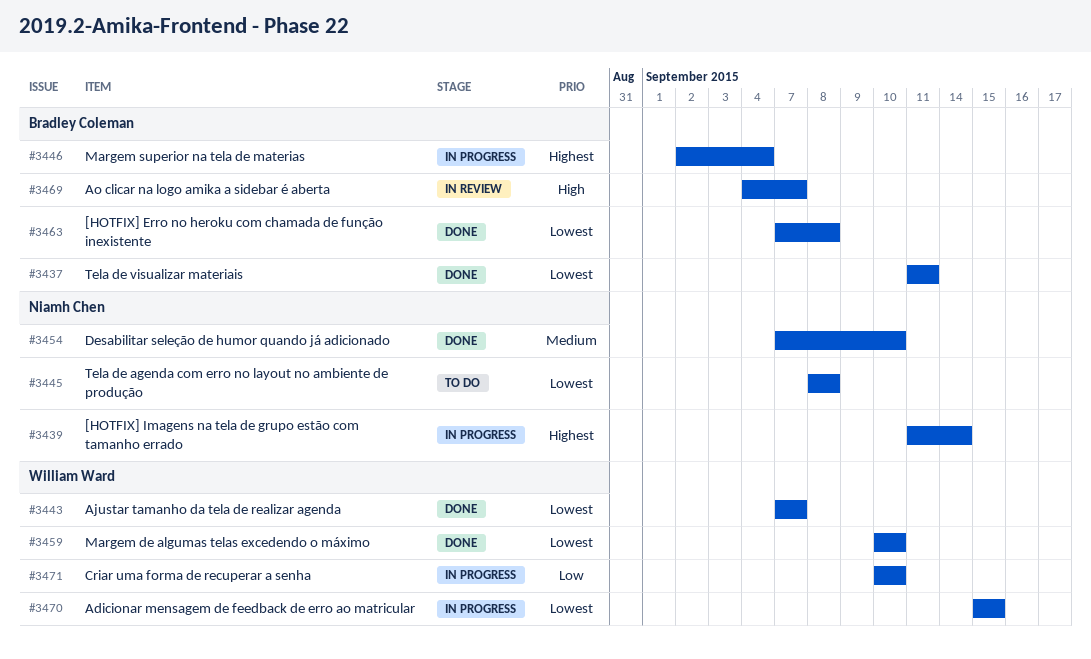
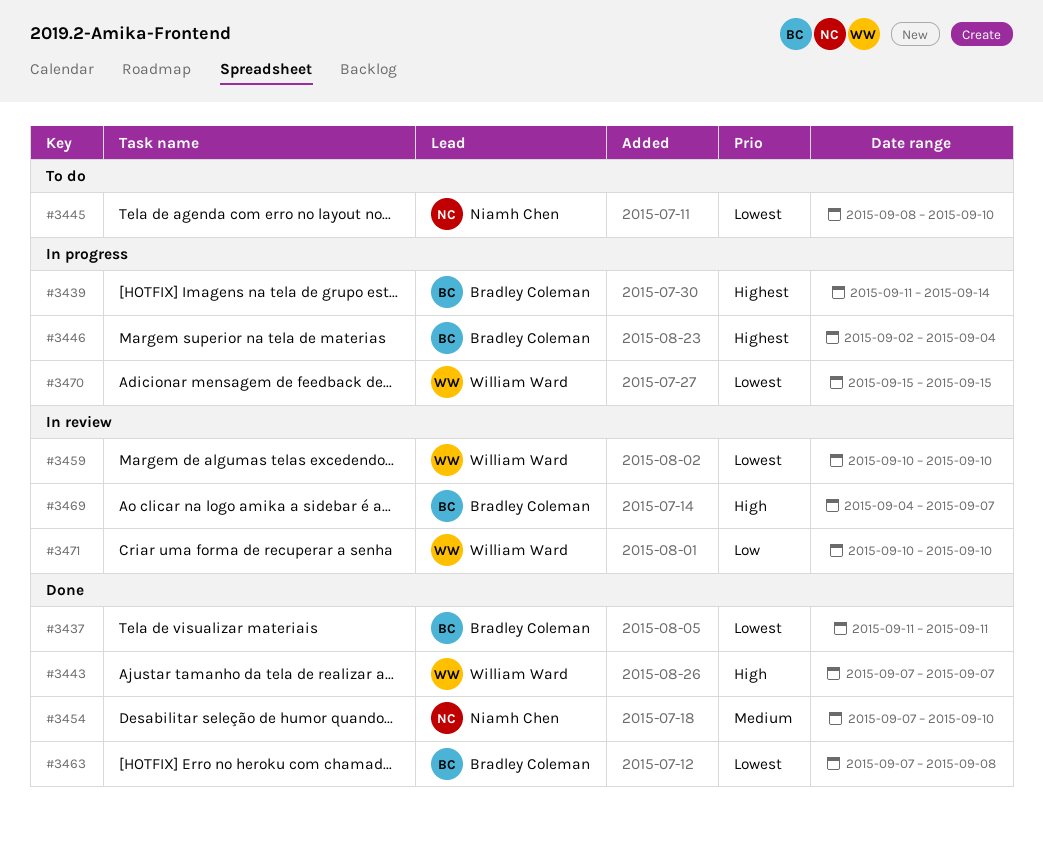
#3439, owner: Niamh Chen -> Bradley Coleman
#3443, priority: Lowest -> High
#3445, due: Sep 8 -> Sep 10
#3459, status: Done -> In review
#3471, status: In progress -> In review

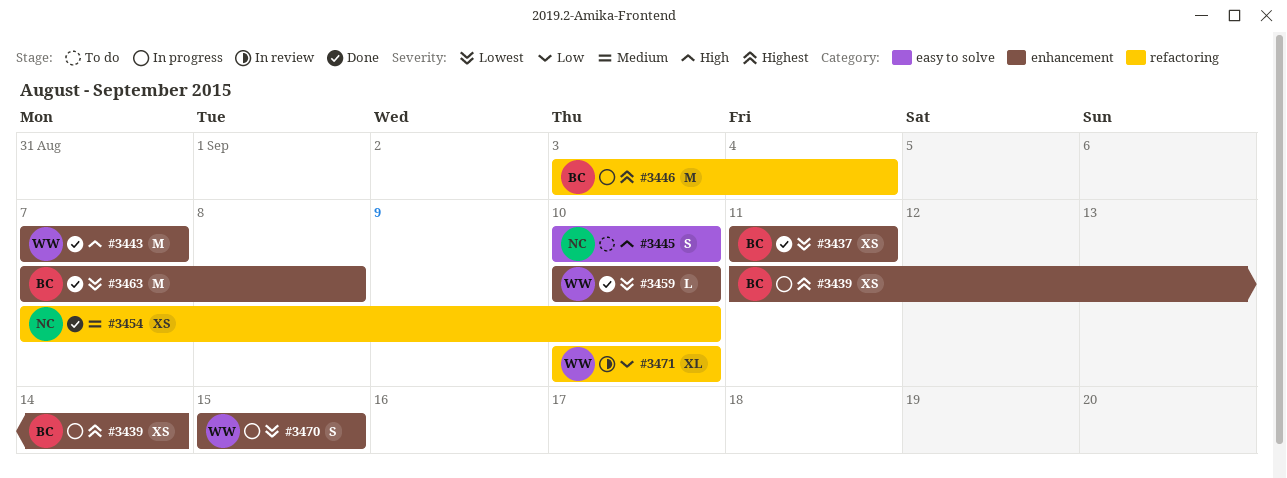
#3445, priority: Lowest -> High
#3445, start: Sep 8 -> Sep 10
#3446, start: Sep 2 -> Sep 3
#3459, status: In review -> Done
#3469: present -> none

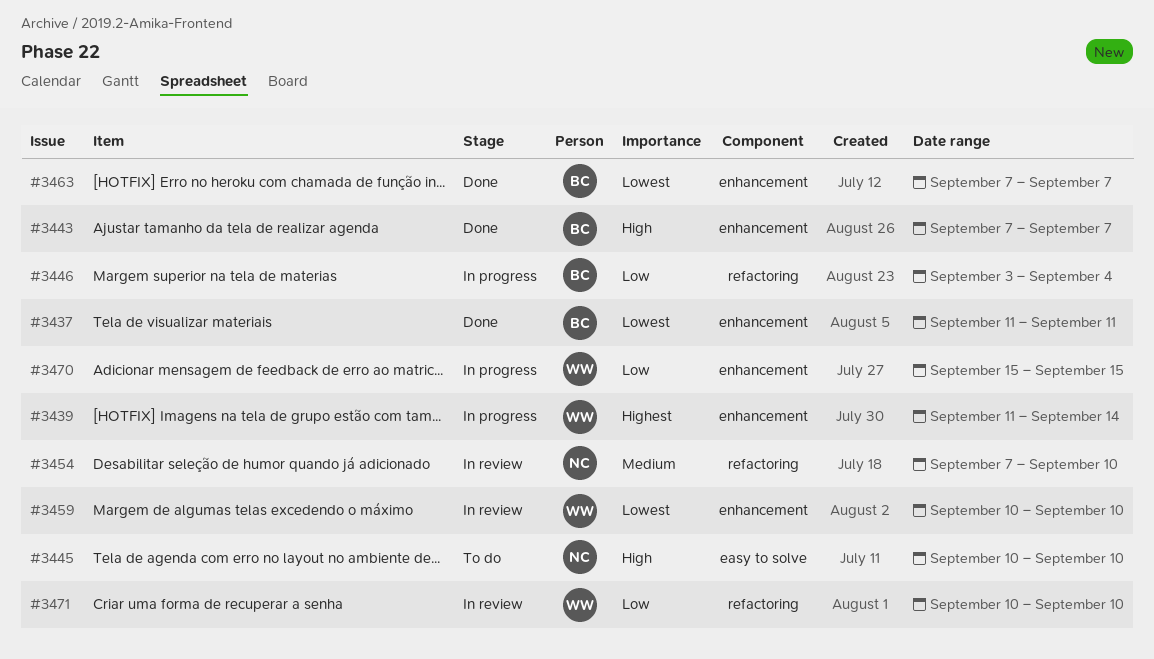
#3439, owner: BC -> WW
#3443, owner: WW -> BC
#3446, priority: Highest -> Low
#3454, status: Done -> In review
#3459, status: Done -> In review
#3463, due: Sep 8 -> Sep 7
#3470, priority: Lowest -> Low

